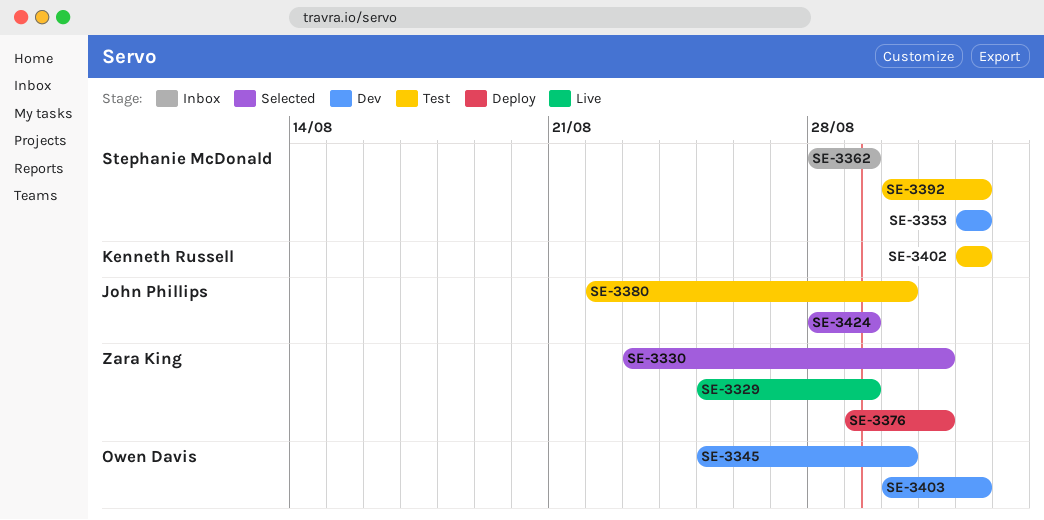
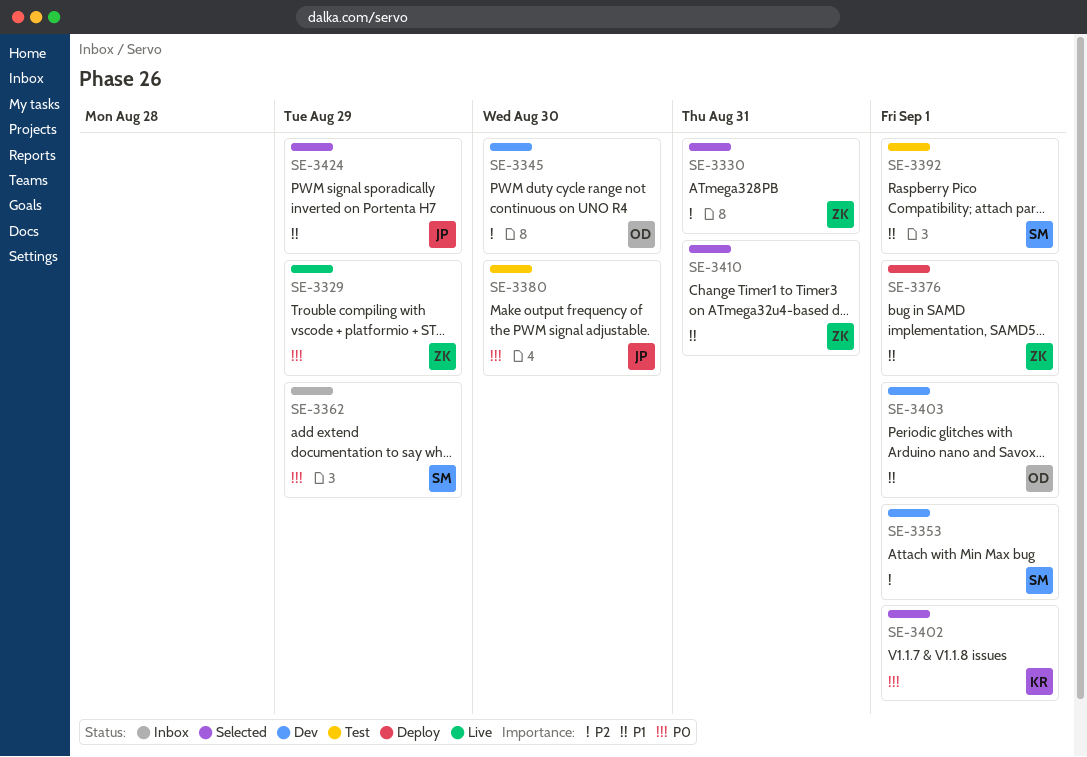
SE-3376, due: Aug 31 -> Sep 1
SE-3402, status: Test -> Selected
SE-3410: none -> present

